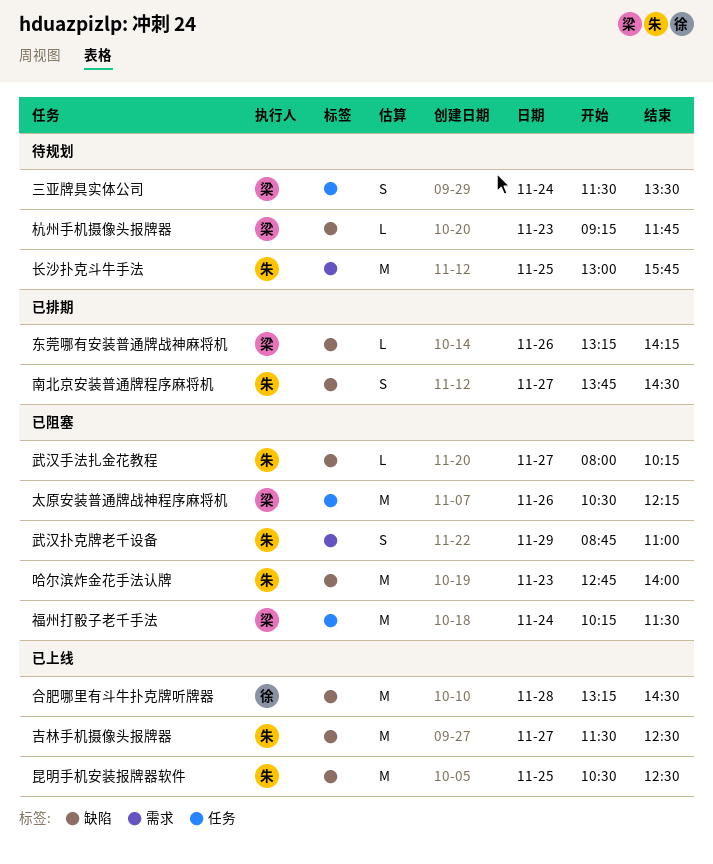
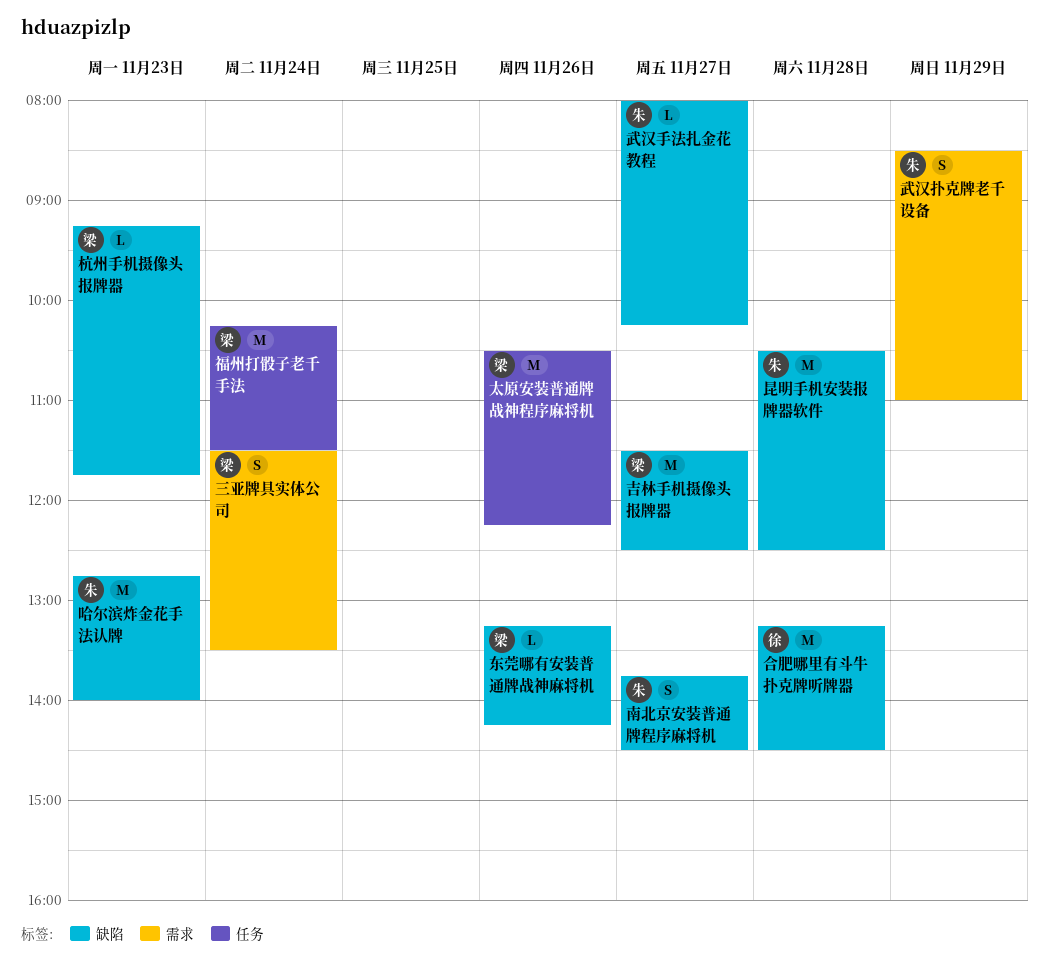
三亚牌具实体公司, label: 任务 -> 需求
吉林手机摄像头报牌器, owner: 朱 -> 梁
昆明手机安装报牌器软件, day: Nov 25 -> Nov 28
武汉扑克牌老千设备, begins: 08:45 -> 08:30
长沙扑克斗牛手法: present -> none

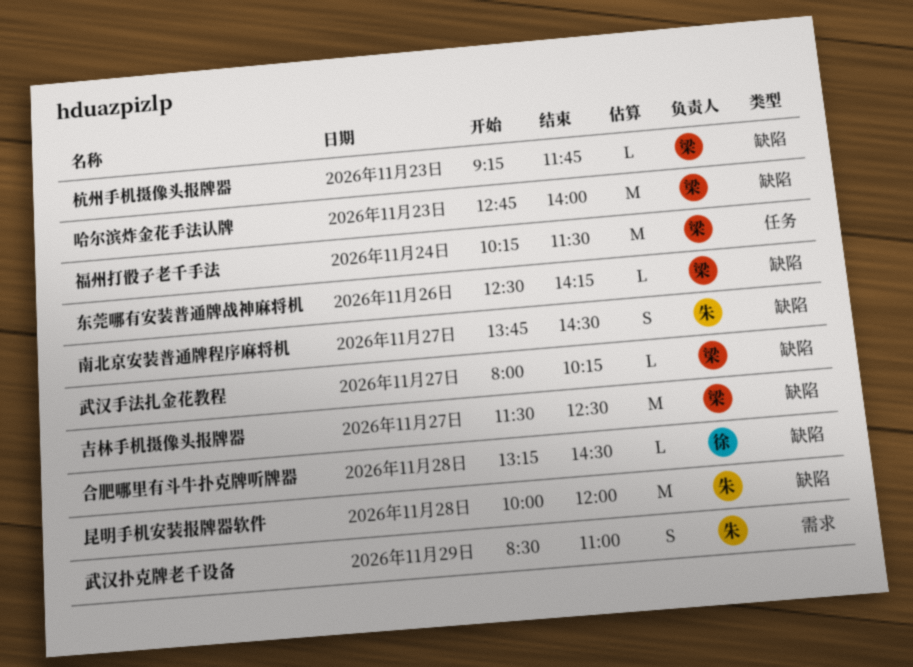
三亚牌具实体公司: present -> none
东莞哪有安装普通牌战神麻将机, begins: 13:15 -> 12:30
合肥哪里有斗牛扑克牌听牌器, estimate: M -> L
哈尔滨炸金花手法认牌, owner: 朱 -> 梁
太原安装普通牌战神程序麻将机: present -> none
昆明手机安装报牌器软件, begins: 10:30 -> 10:00
昆明手机安装报牌器软件, ends: 12:30 -> 12:00
武汉手法扎金花教程, owner: 朱 -> 梁

